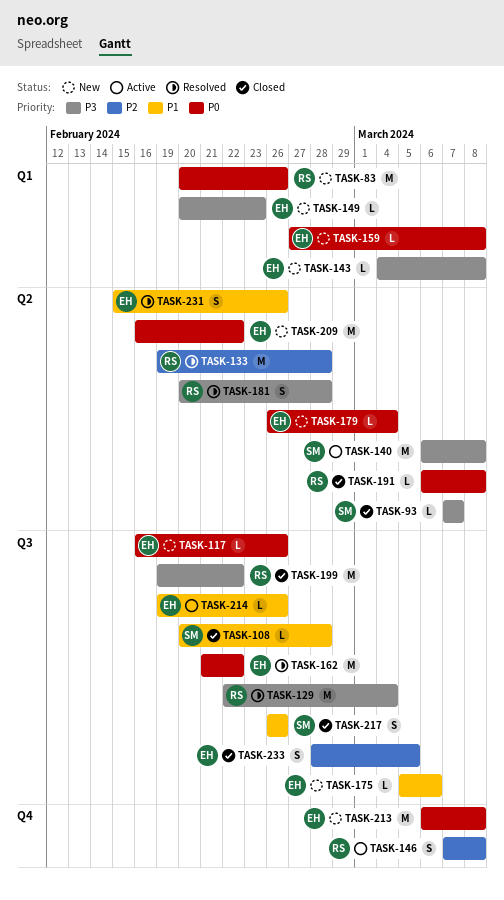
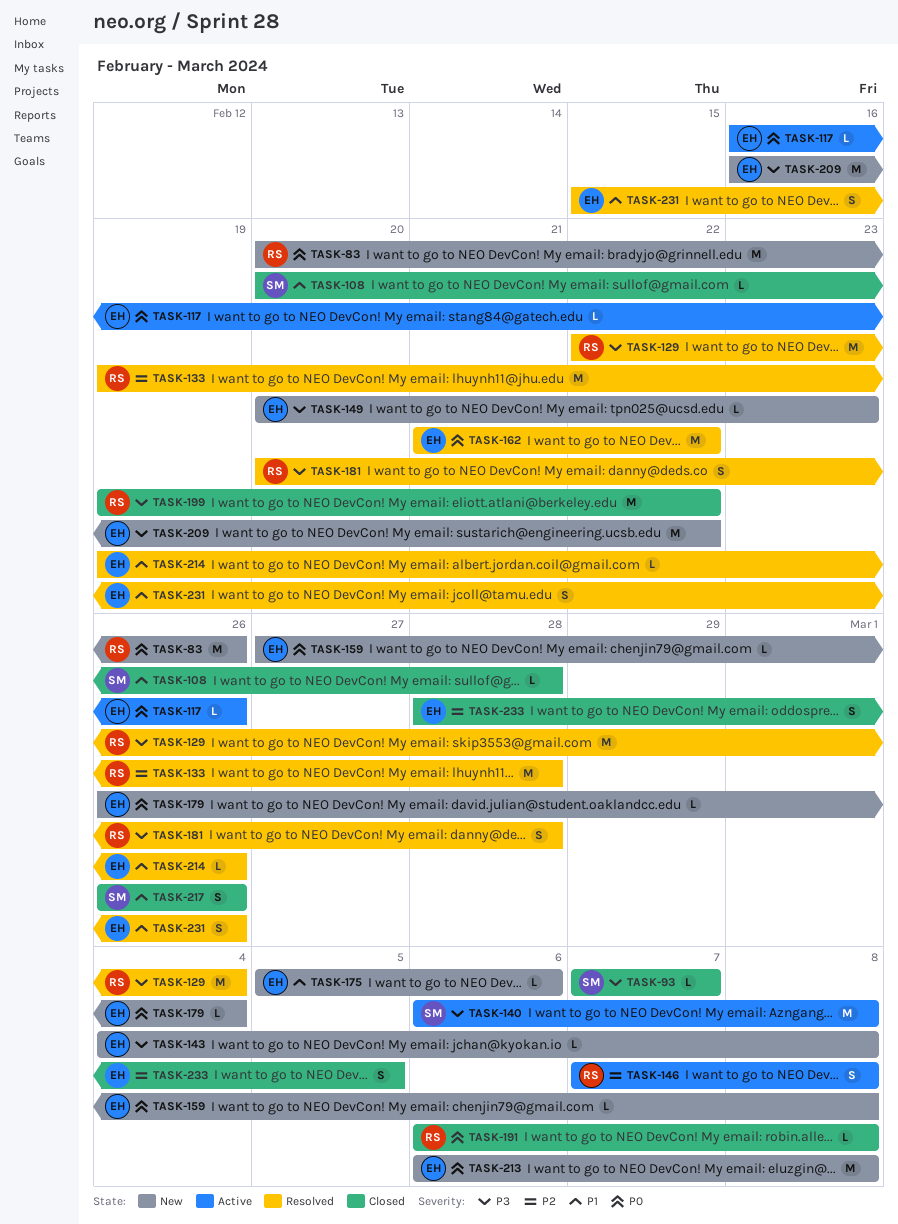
TASK-117, status: New -> Active
TASK-209, priority: P0 -> P3
TASK-214, status: Active -> Resolved

